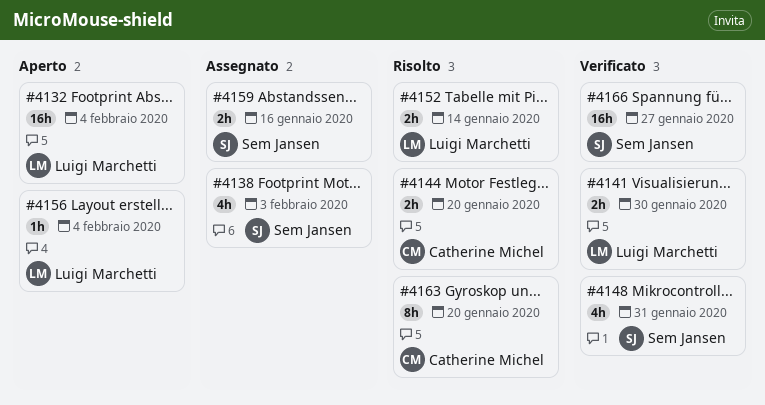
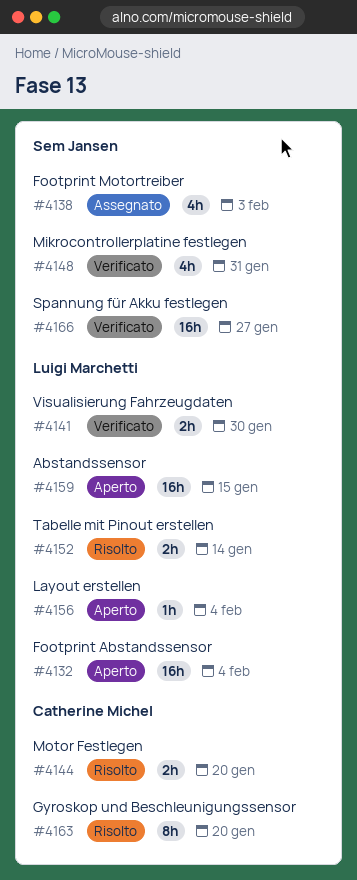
#4159, status: Assegnato -> Aperto
#4159, owner: Sem Jansen -> Luigi Marchetti
#4159, estimate: 2h -> 16h
#4159, due: Jan 16 -> Jan 15

